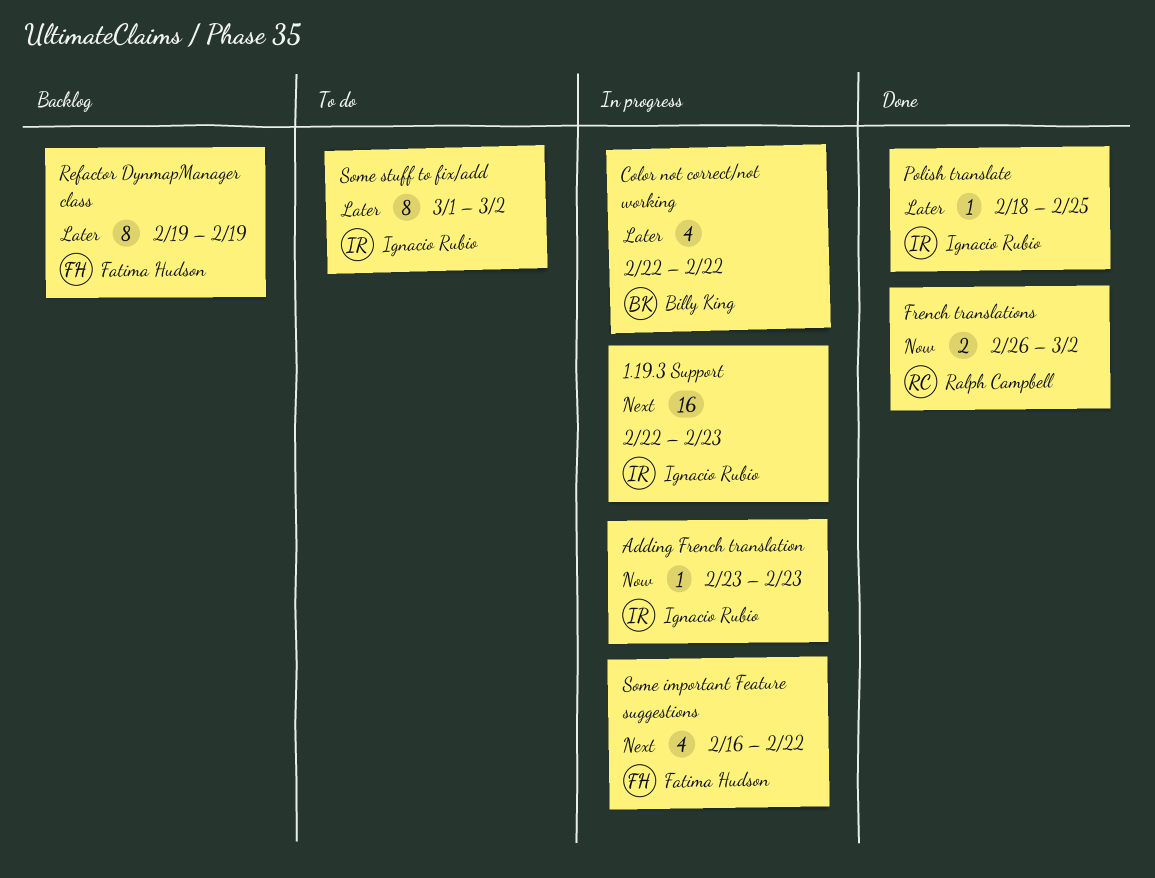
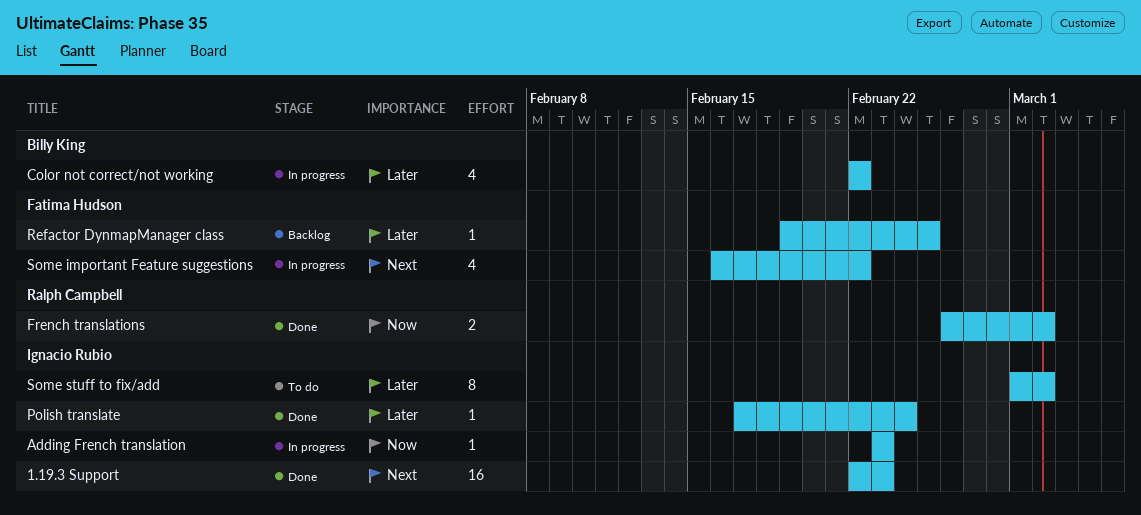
1.19.3 Support, status: In progress -> Done
Polish translate, start: Feb 18 -> Feb 17
Polish translate, due: Feb 25 -> Feb 24
Refactor DynmapManager class, estimate: 8 -> 1
Refactor DynmapManager class, due: Feb 19 -> Feb 25

